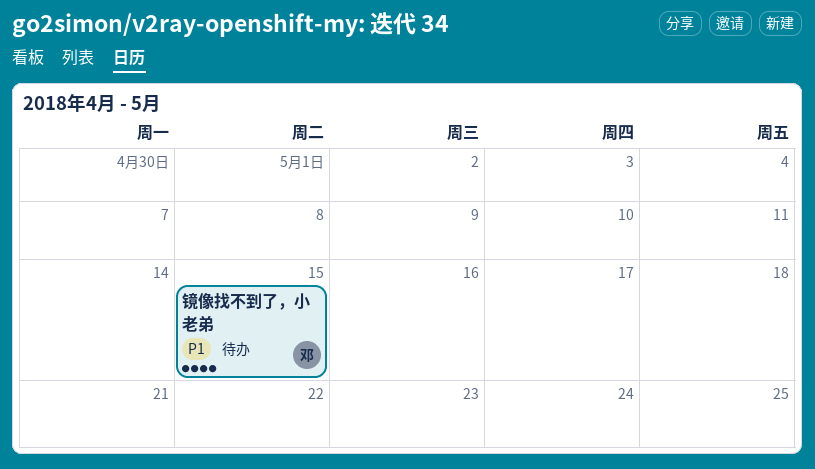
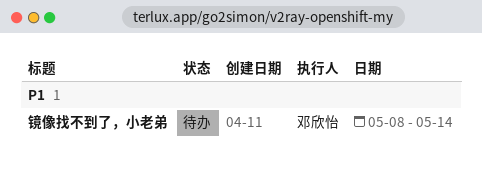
镜像找不到了，小老弟, due: May 15 -> May 14

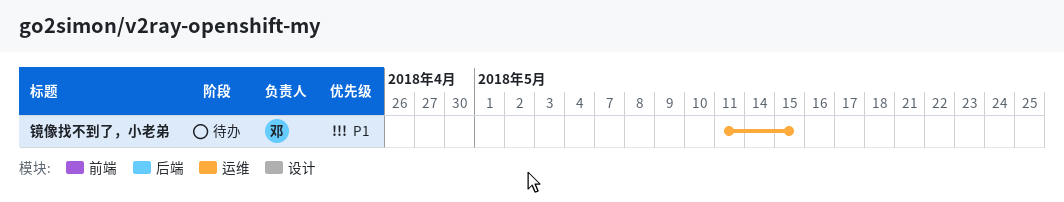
镜像找不到了，小老弟, start: May 8 -> May 11
镜像找不到了，小老弟, due: May 14 -> May 15

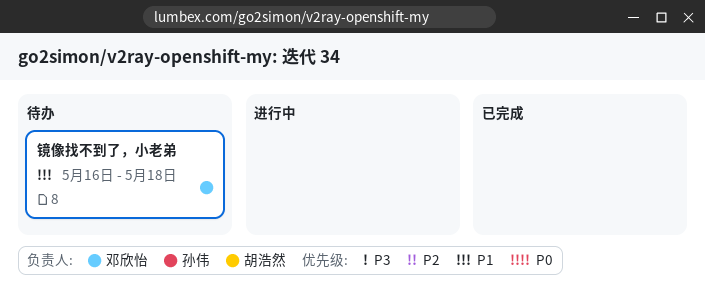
镜像找不到了，小老弟, start: May 11 -> May 16
镜像找不到了，小老弟, due: May 15 -> May 18

